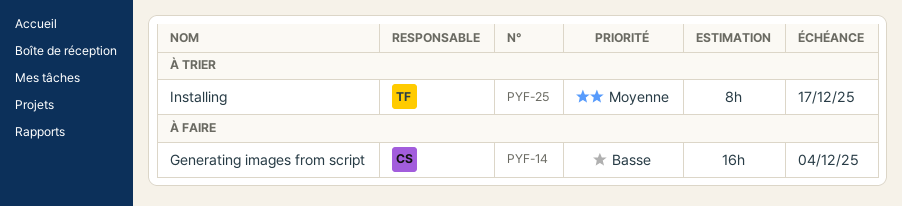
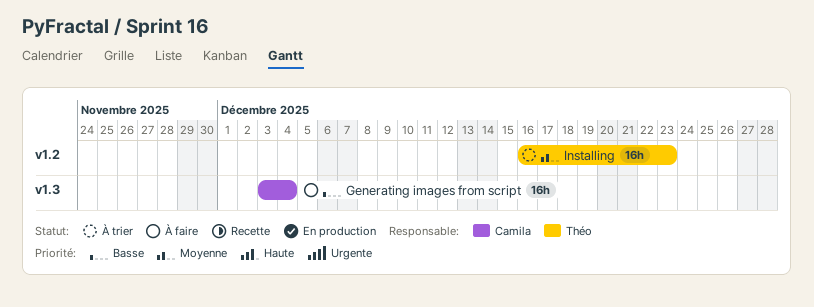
Installing, estimate: 8h -> 16h
Installing, due: Dec 17 -> Dec 23

